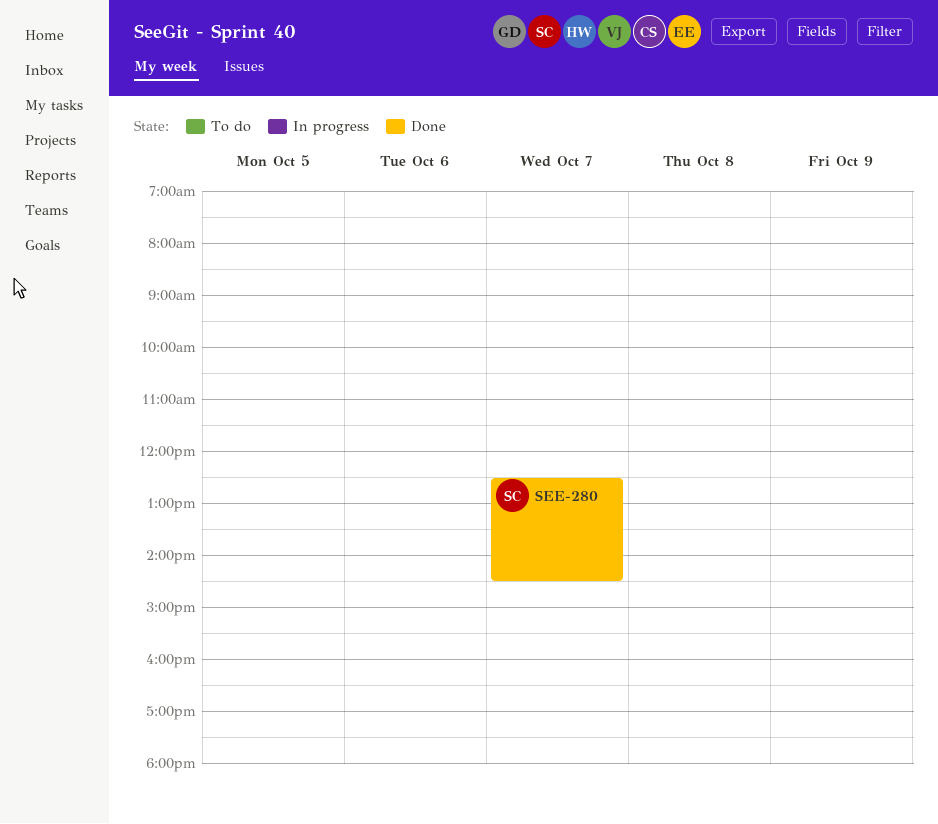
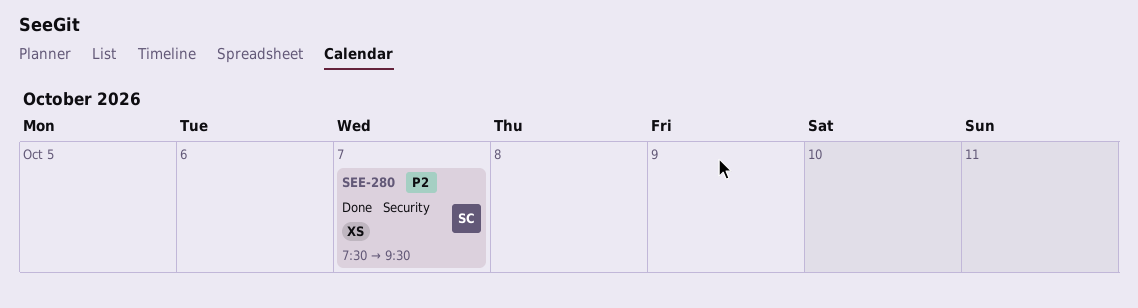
SEE-280, begins: 12:30 -> 07:30
SEE-280, ends: 14:30 -> 09:30

